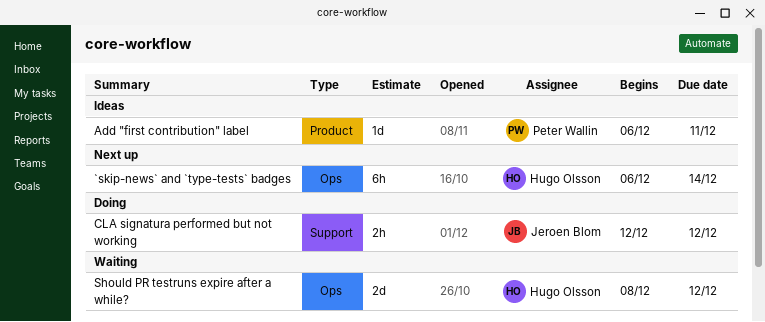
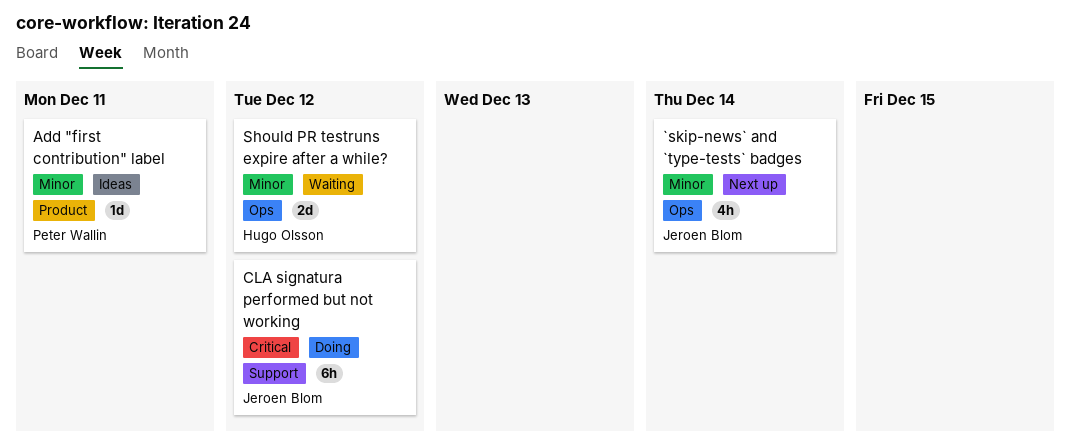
`skip-news` and `type-tests` badges, owner: Hugo Olsson -> Jeroen Blom
`skip-news` and `type-tests` badges, estimate: 6h -> 4h
CLA signatura performed but not working, estimate: 2h -> 6h

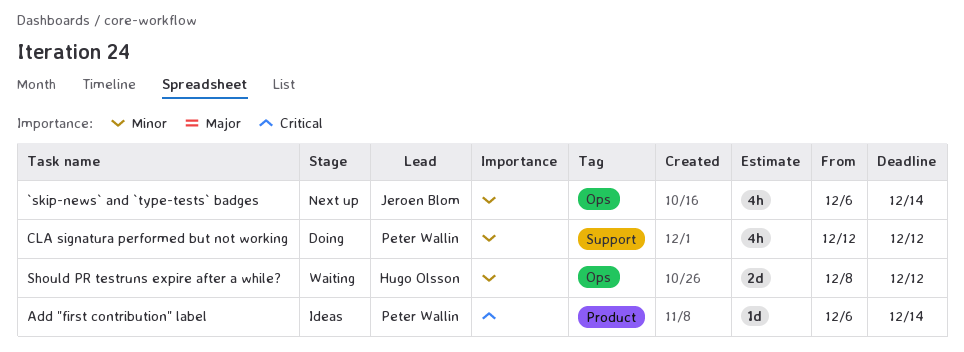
Add "first contribution" label, priority: Minor -> Critical
Add "first contribution" label, due: Dec 11 -> Dec 14
CLA signatura performed but not working, owner: Jeroen Blom -> Peter Wallin
CLA signatura performed but not working, priority: Critical -> Minor
CLA signatura performed but not working, estimate: 6h -> 4h

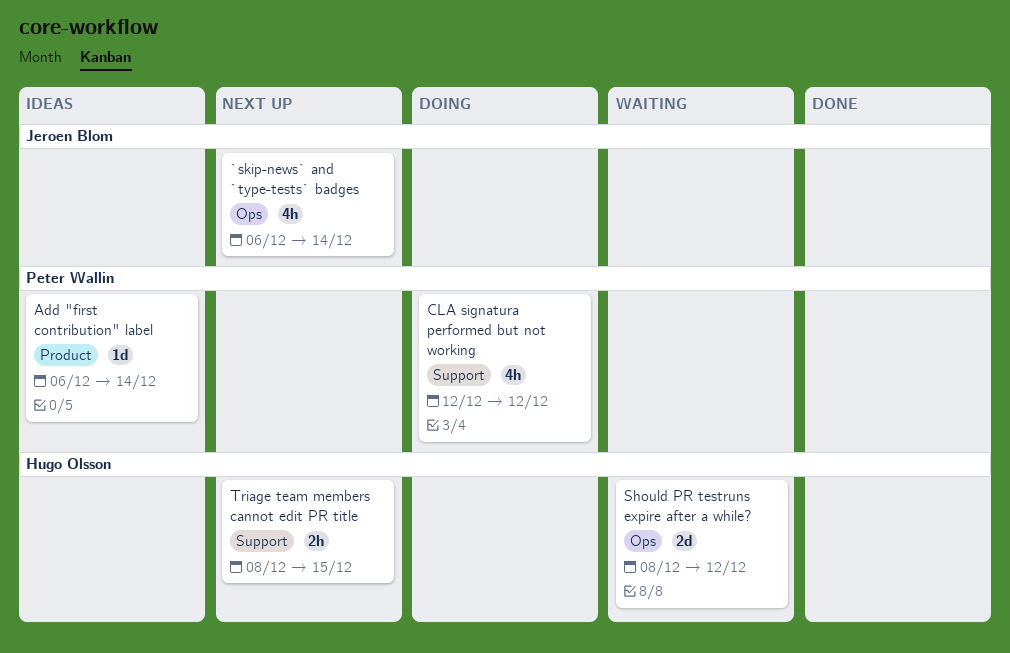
Triage team members cannot edit PR title: none -> present

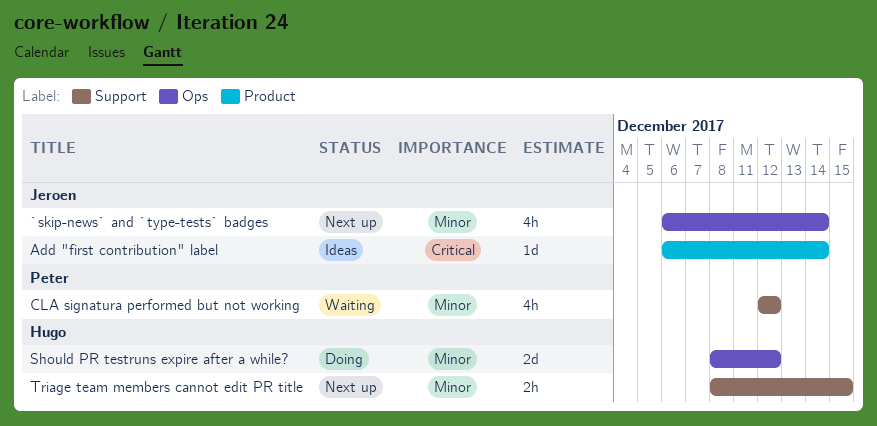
Add "first contribution" label, owner: Peter Wallin -> Jeroen Blom
CLA signatura performed but not working, status: Doing -> Waiting
Should PR testruns expire after a while?, status: Waiting -> Doing

